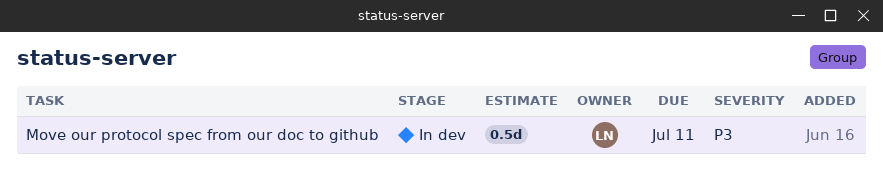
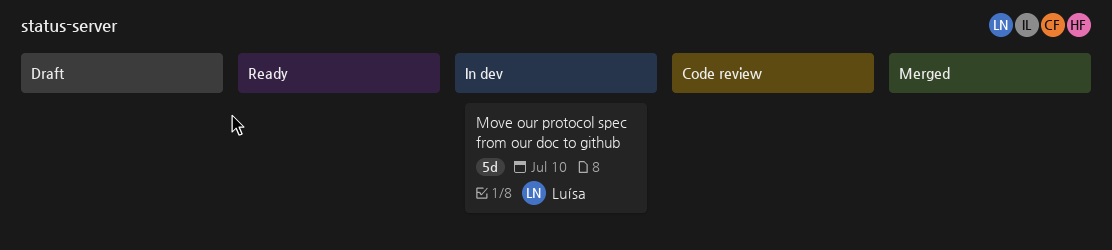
Move our protocol spec from our doc to github, estimate: 0.5d -> 5d
Move our protocol spec from our doc to github, due: Jul 11 -> Jul 10

